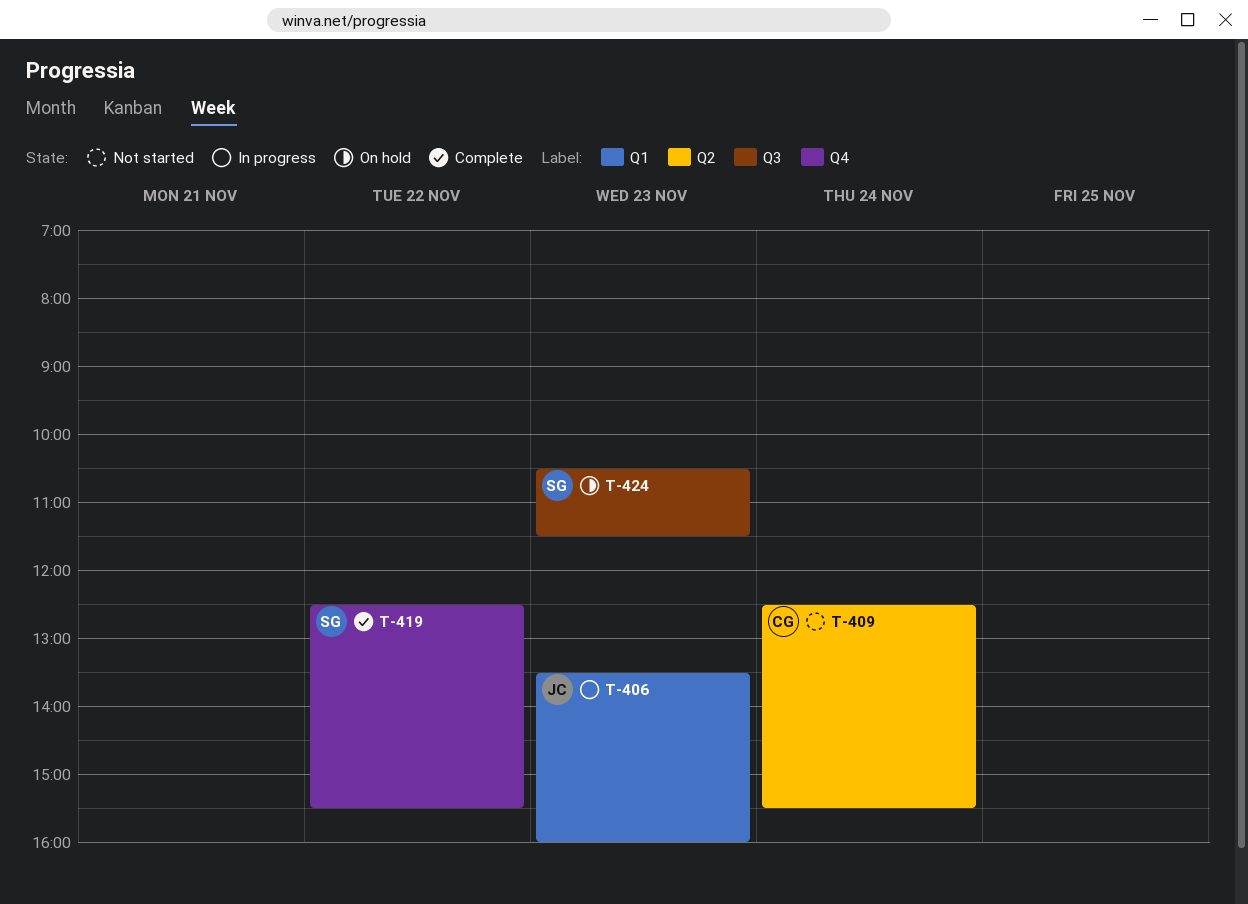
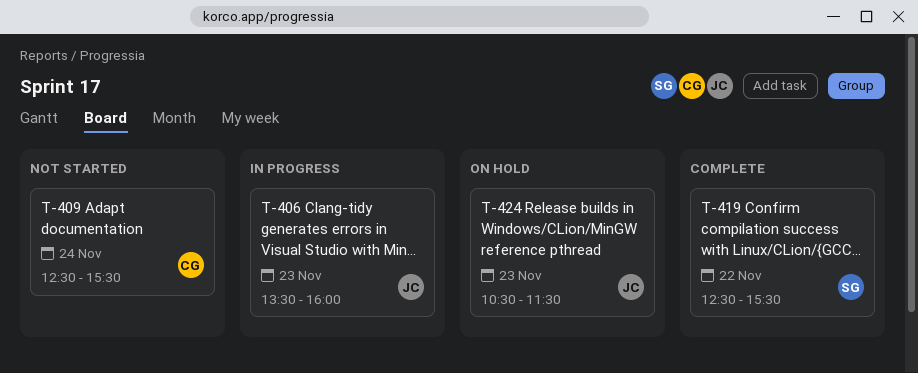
T-424, owner: SG -> JC

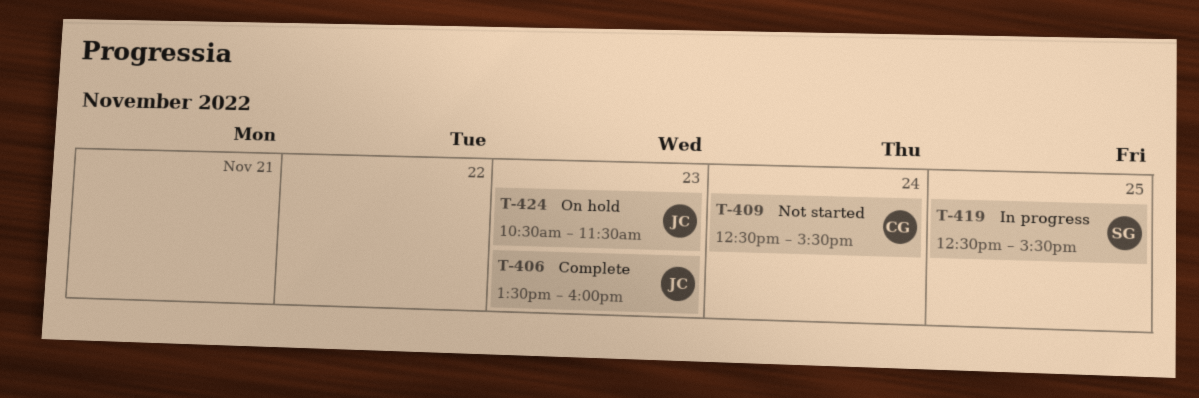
T-406, status: In progress -> Complete
T-419, status: Complete -> In progress
T-419, day: Nov 22 -> Nov 25

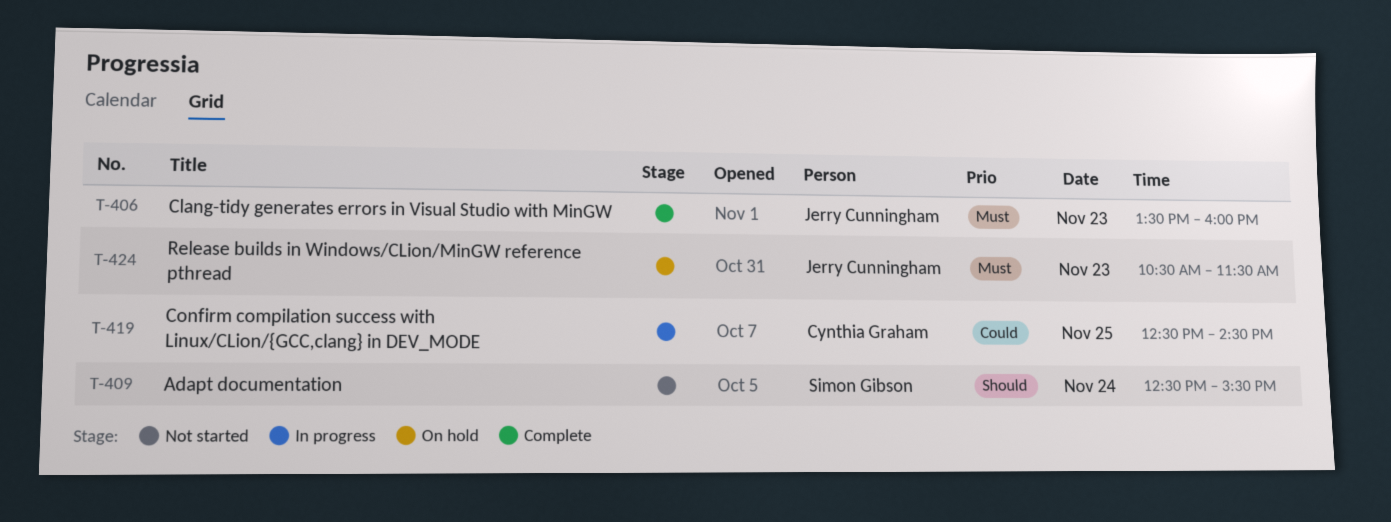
T-409, owner: Cynthia Graham -> Simon Gibson
T-419, owner: Simon Gibson -> Cynthia Graham
T-419, ends: 15:30 -> 14:30

